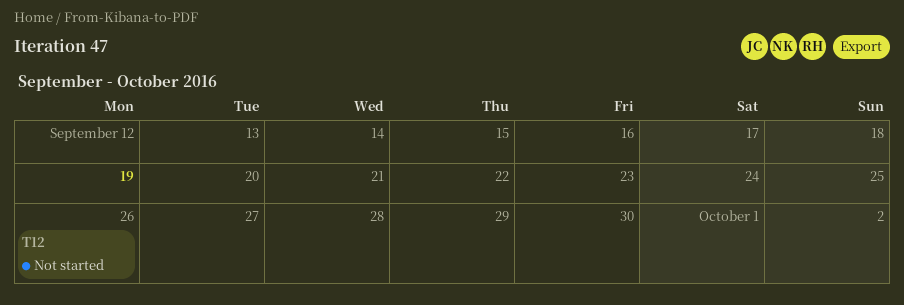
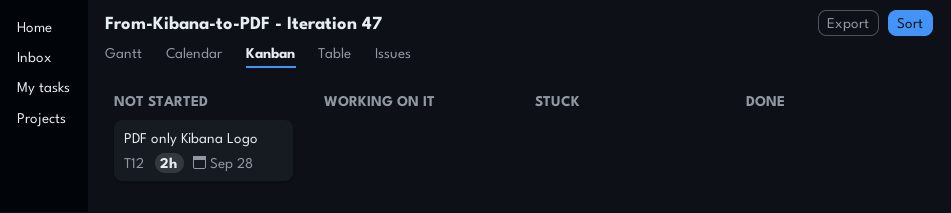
T12, due: Sep 26 -> Sep 28

